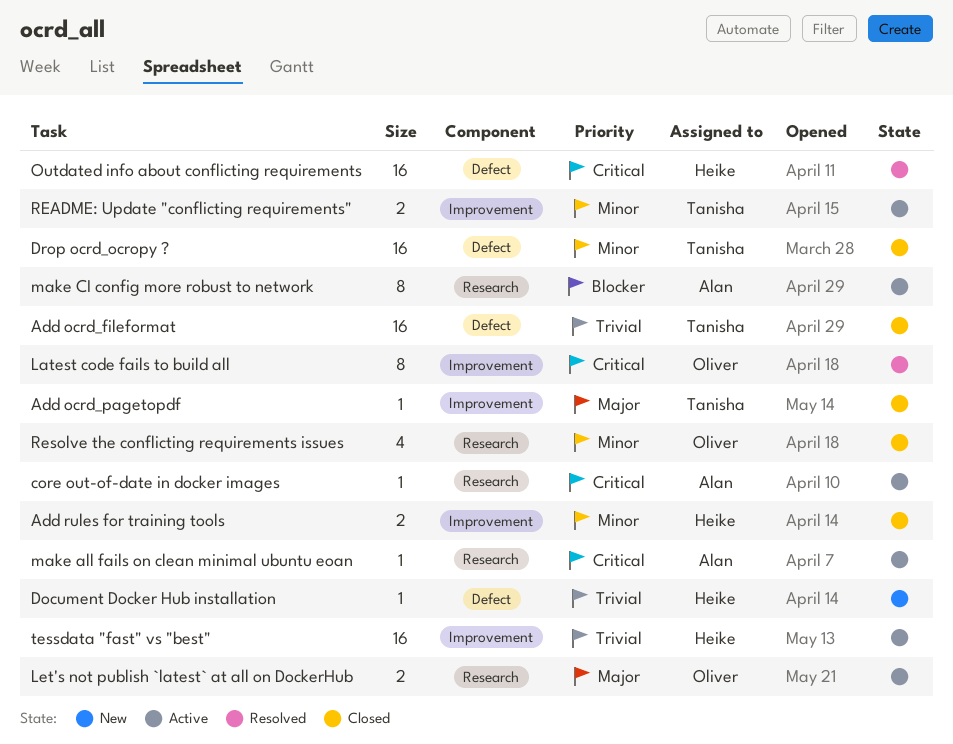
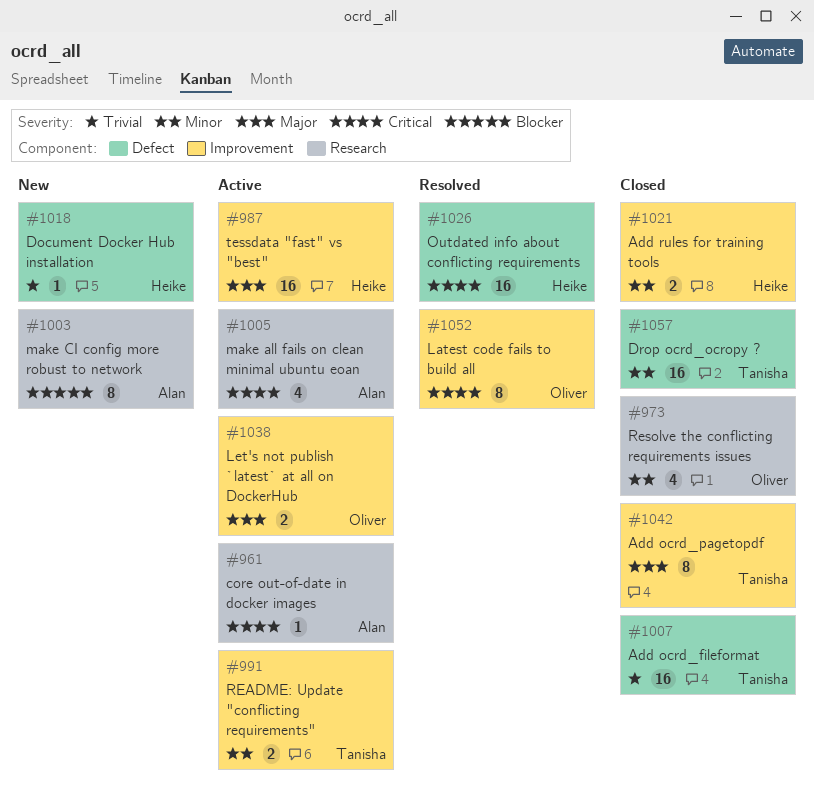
Add ocrd_pagetopdf, estimate: 1 -> 8
Let's not publish `latest` at all on DockerHub, label: Research -> Improvement
make all fails on clean minimal ubuntu eoan, estimate: 1 -> 4
make CI config more robust to network, status: Active -> New
tessdata "fast" vs "best", priority: Trivial -> Major

